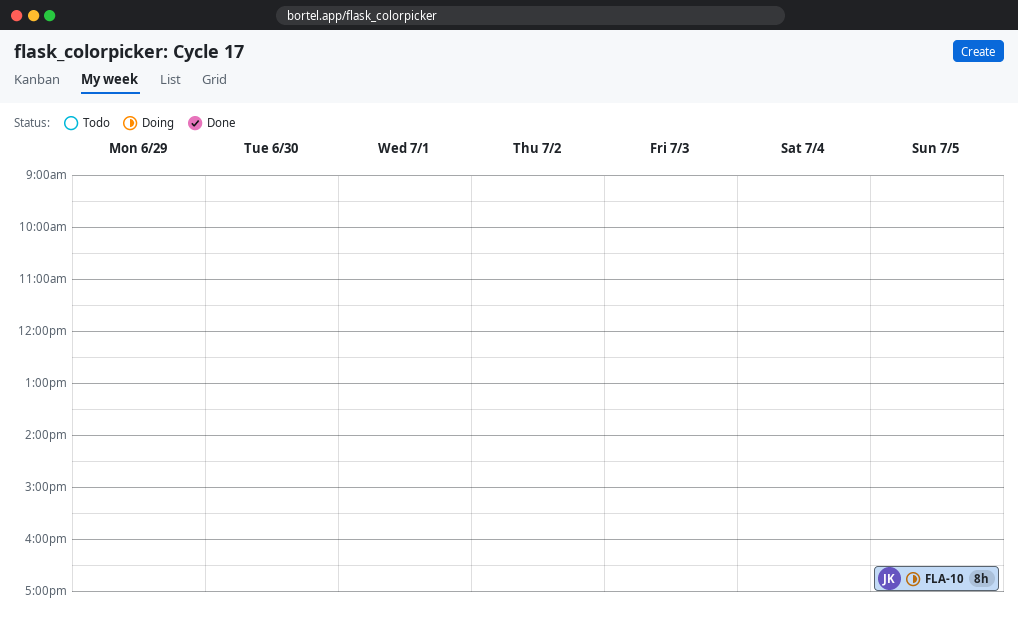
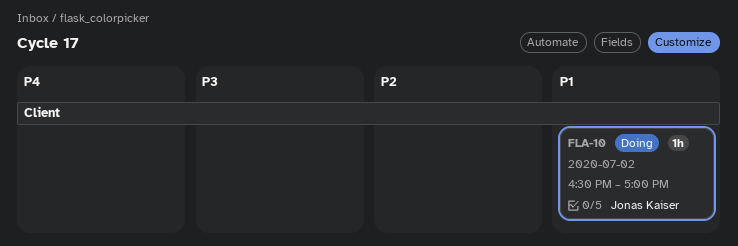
FLA-10, estimate: 8h -> 1h
FLA-10, day: Jul 5 -> Jul 2

